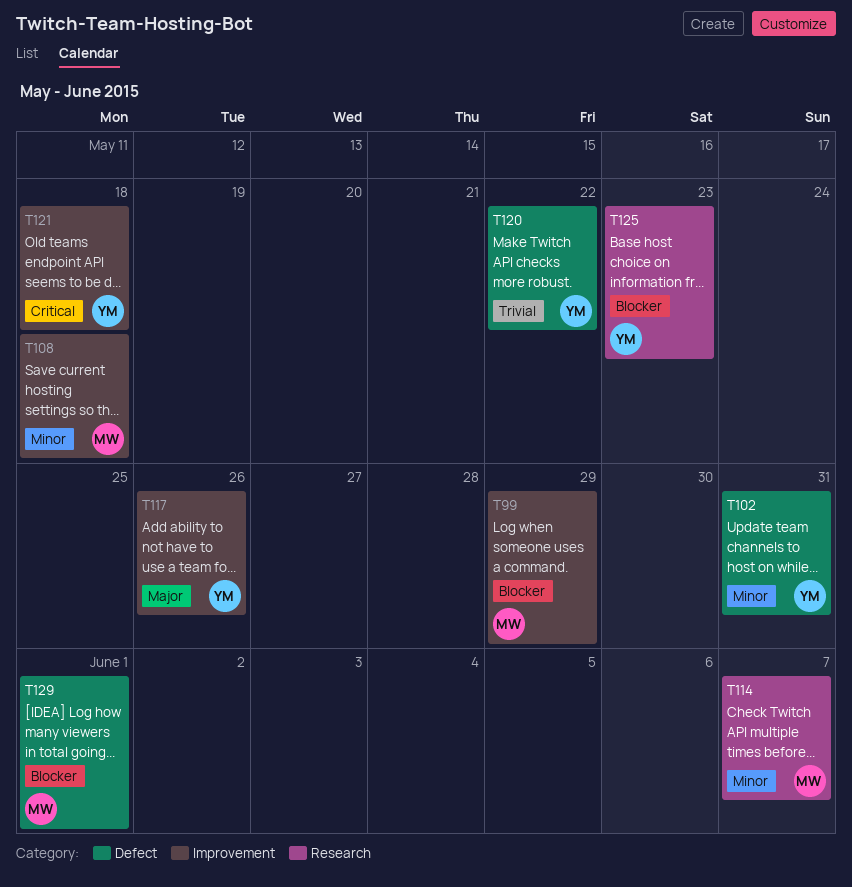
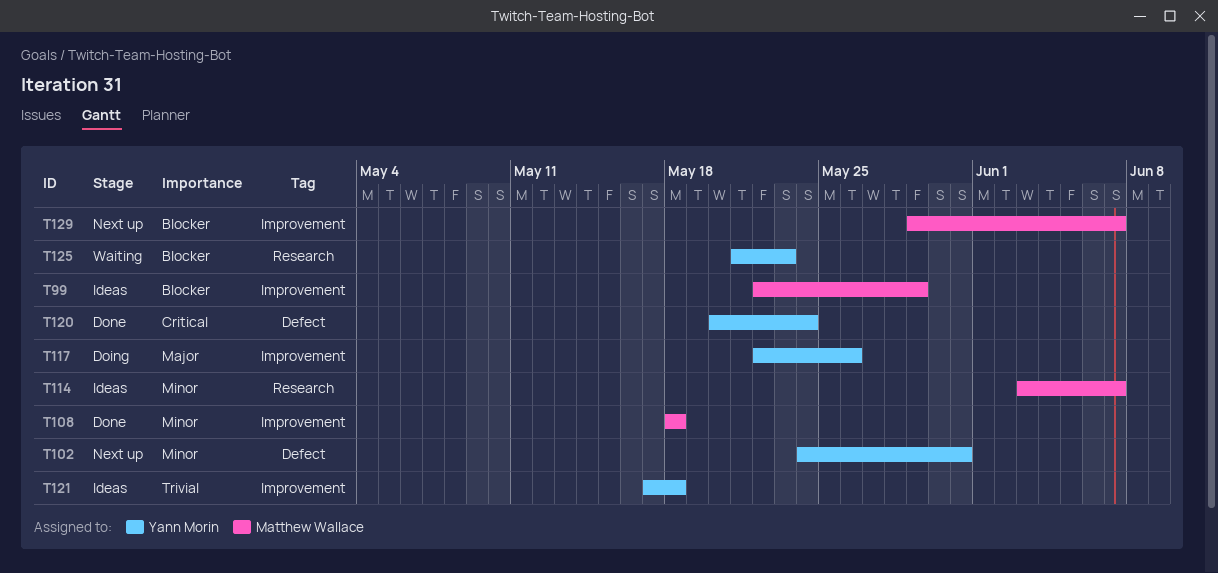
T120, priority: Trivial -> Critical
T120, due: May 22 -> May 24
T121, priority: Critical -> Trivial
T129, label: Defect -> Improvement
T129, due: Jun 1 -> Jun 7

